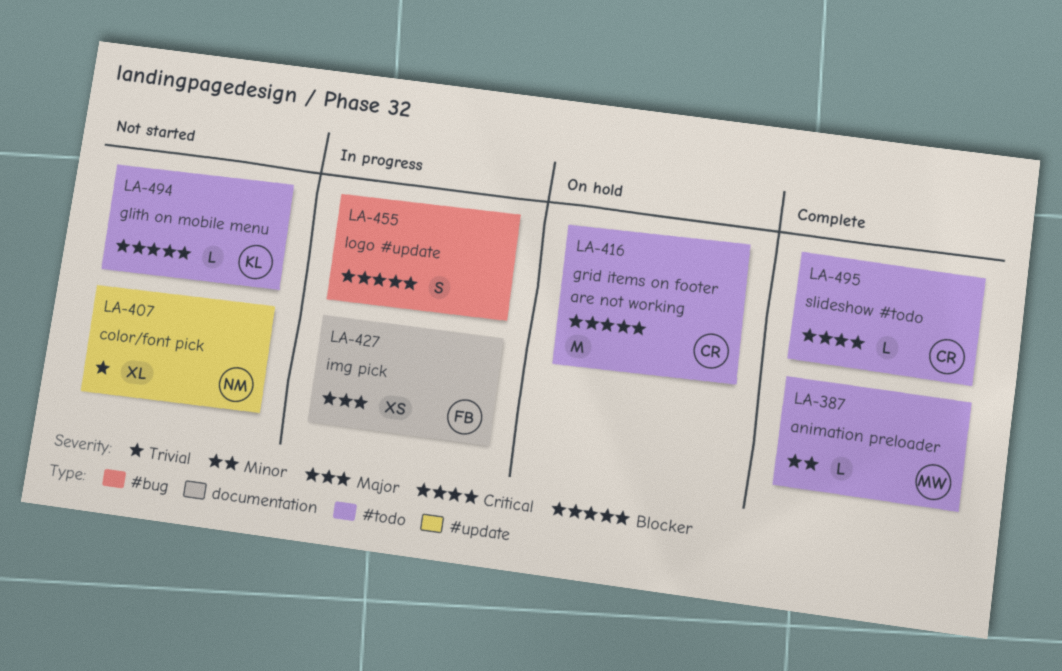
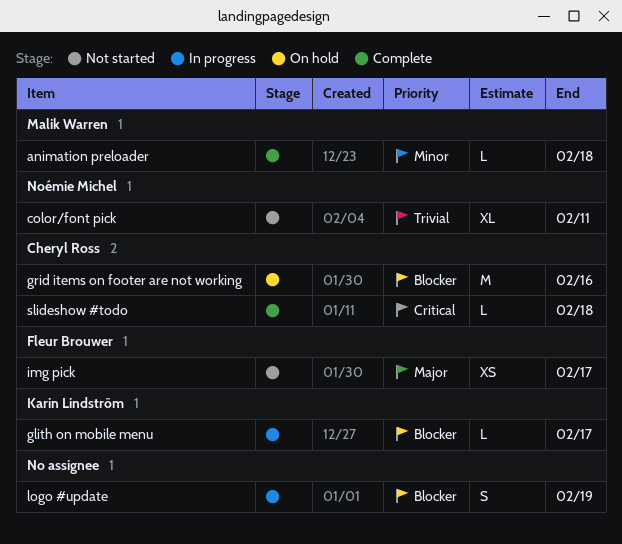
glith on mobile menu, status: Not started -> In progress
img pick, status: In progress -> Not started

